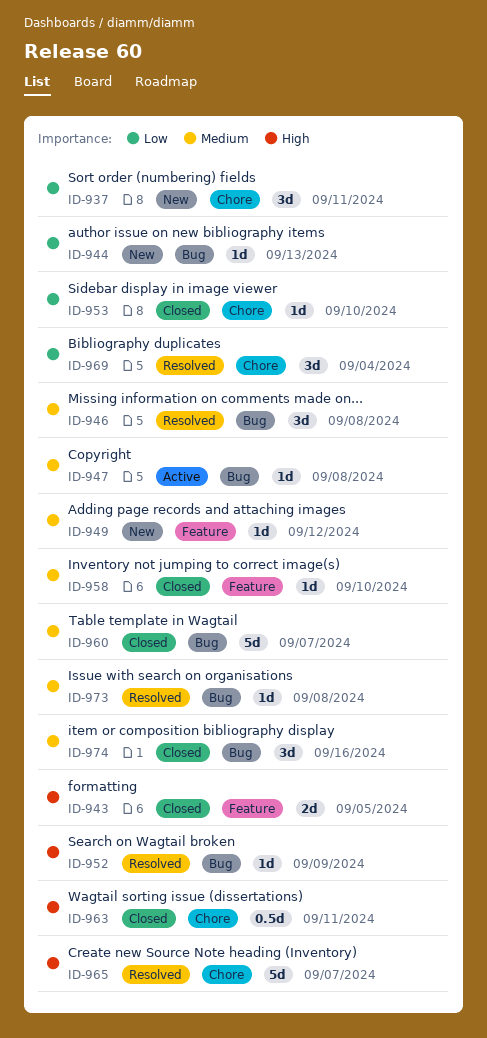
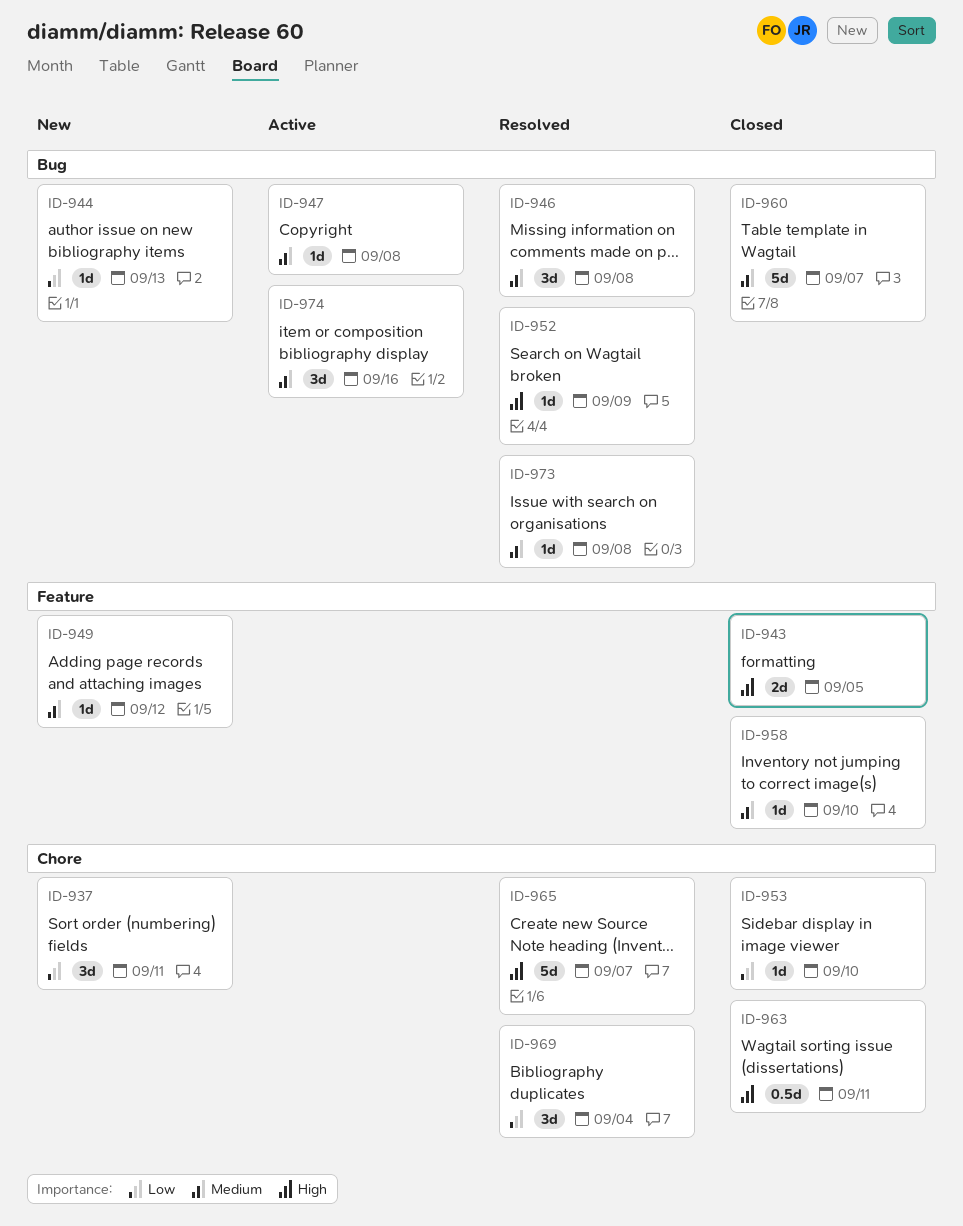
ID-974, status: Closed -> Active

